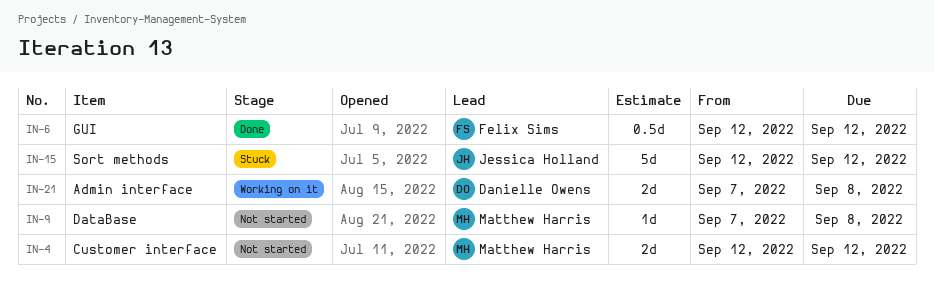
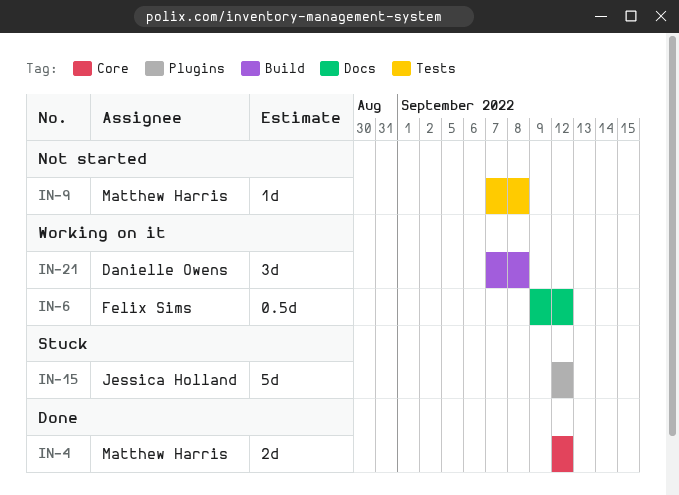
IN-4, status: Not started -> Done
IN-6, status: Done -> Working on it
IN-6, start: Sep 12 -> Sep 9
IN-21, estimate: 2d -> 3d

